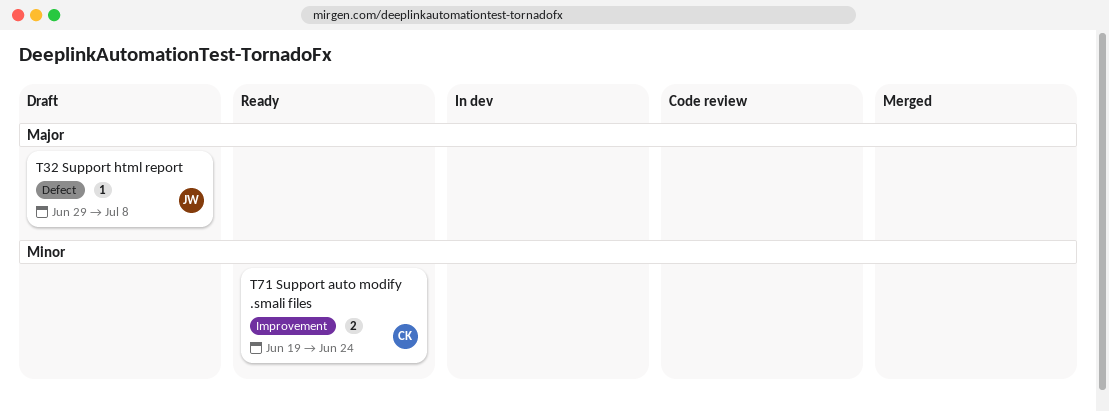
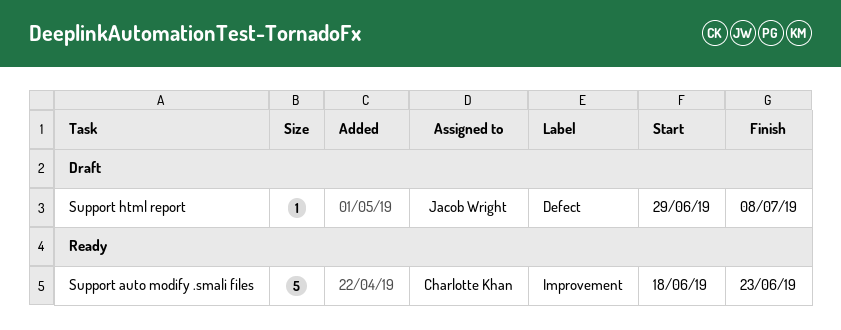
Support auto modify .smali files, estimate: 2 -> 5
Support auto modify .smali files, start: Jun 19 -> Jun 18
Support auto modify .smali files, due: Jun 24 -> Jun 23

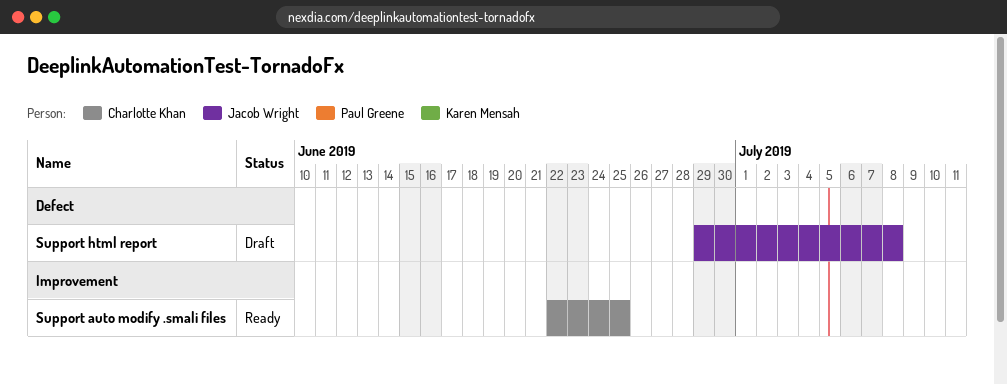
Support auto modify .smali files, start: Jun 18 -> Jun 22
Support auto modify .smali files, due: Jun 23 -> Jun 25

